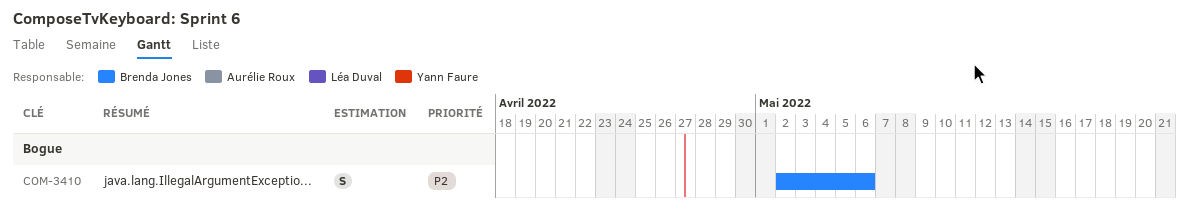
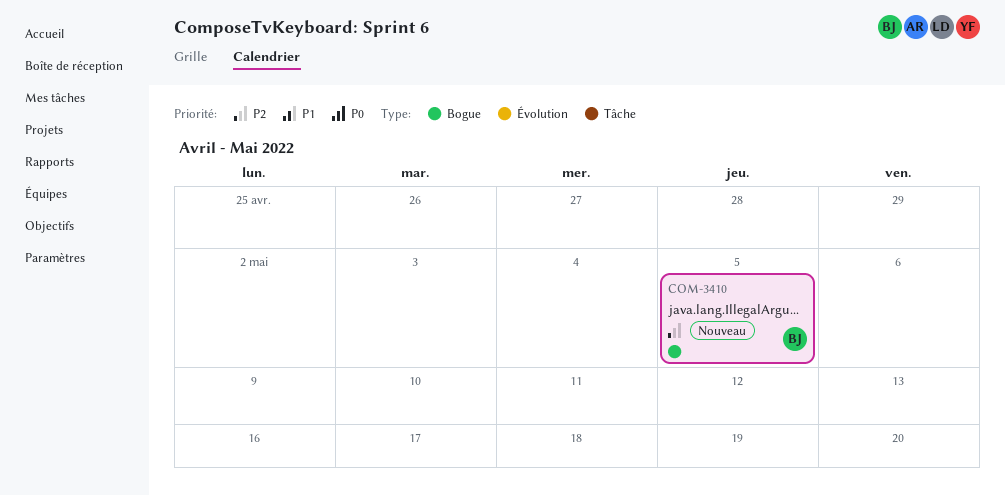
COM-3410, due: May 6 -> May 5

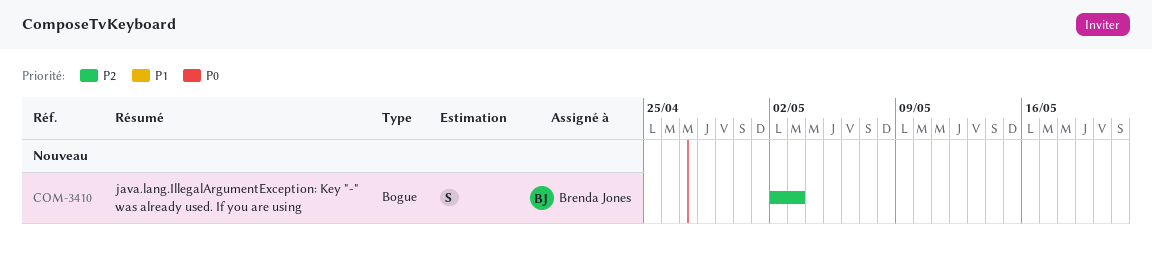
COM-3410, due: May 5 -> May 3

